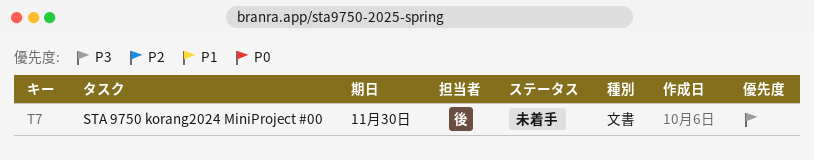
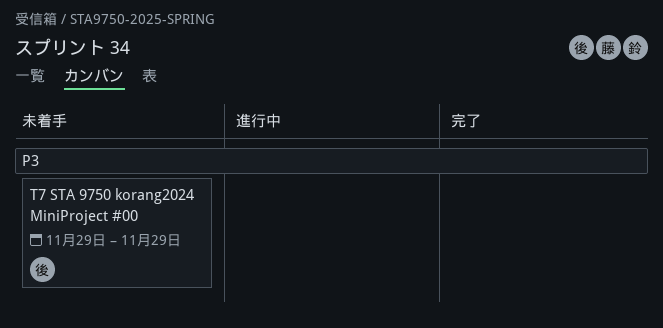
T7, due: Nov 30 -> Nov 29

